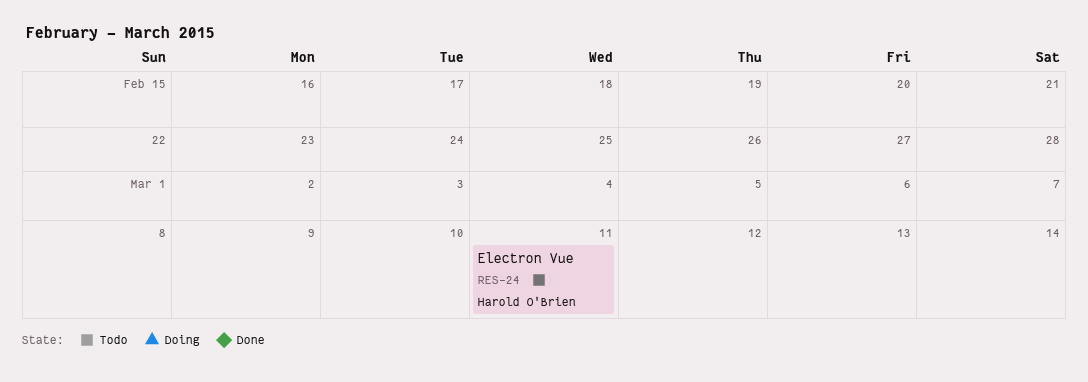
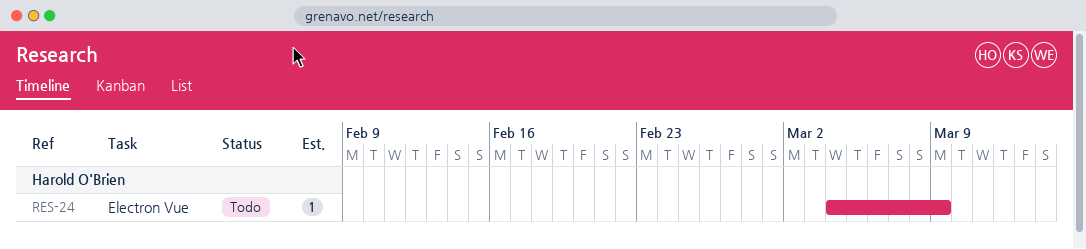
RES-24, due: Mar 11 -> Mar 9

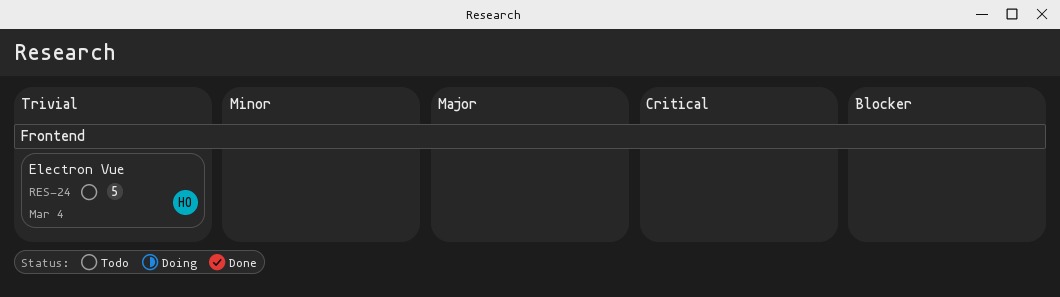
RES-24, estimate: 1 -> 5
RES-24, due: Mar 9 -> Mar 4

